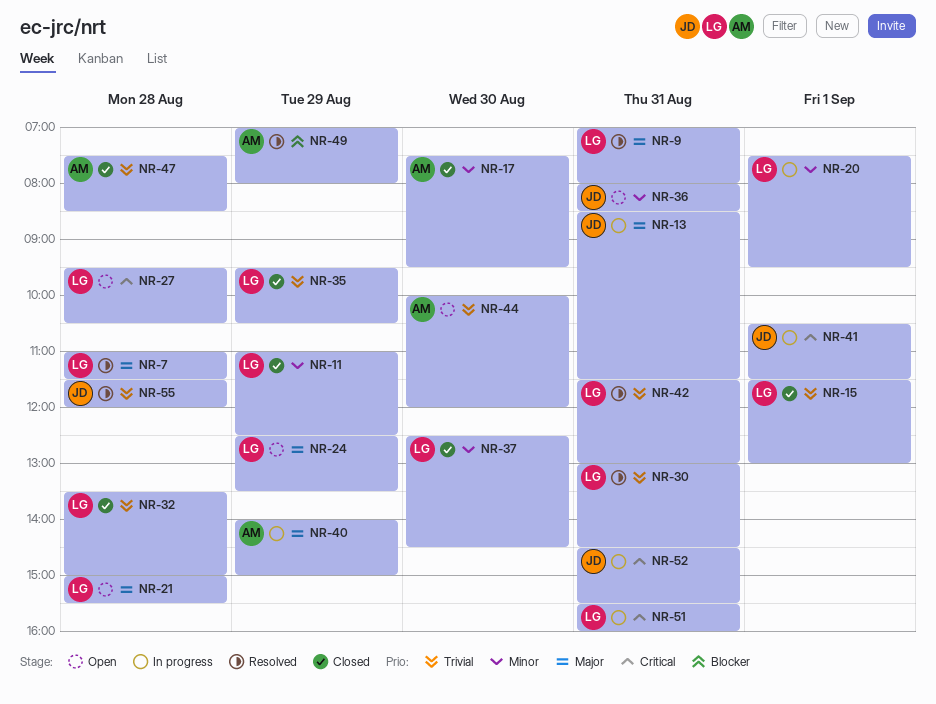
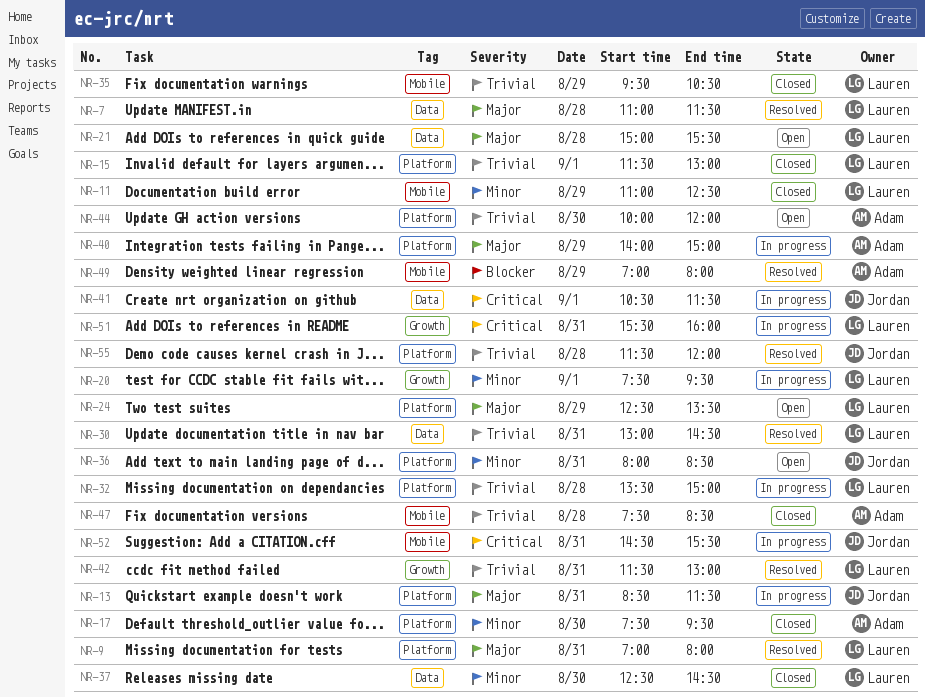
NR-27: present -> none
NR-32, status: Closed -> In progress

